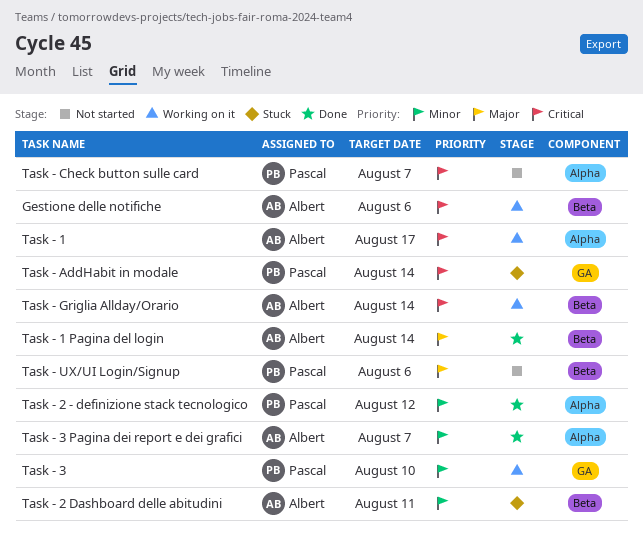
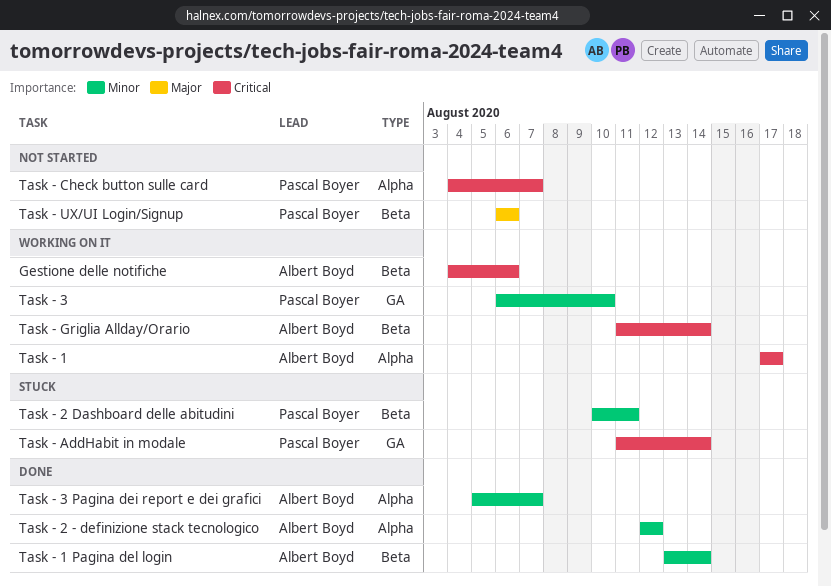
Task - 1 Pagina del login, priority: Major -> Minor
Task - 2 - definizione stack tecnologico, owner: Pascal Boyer -> Albert Boyd
Task - 2 Dashboard delle abitudini, owner: Albert Boyd -> Pascal Boyer

